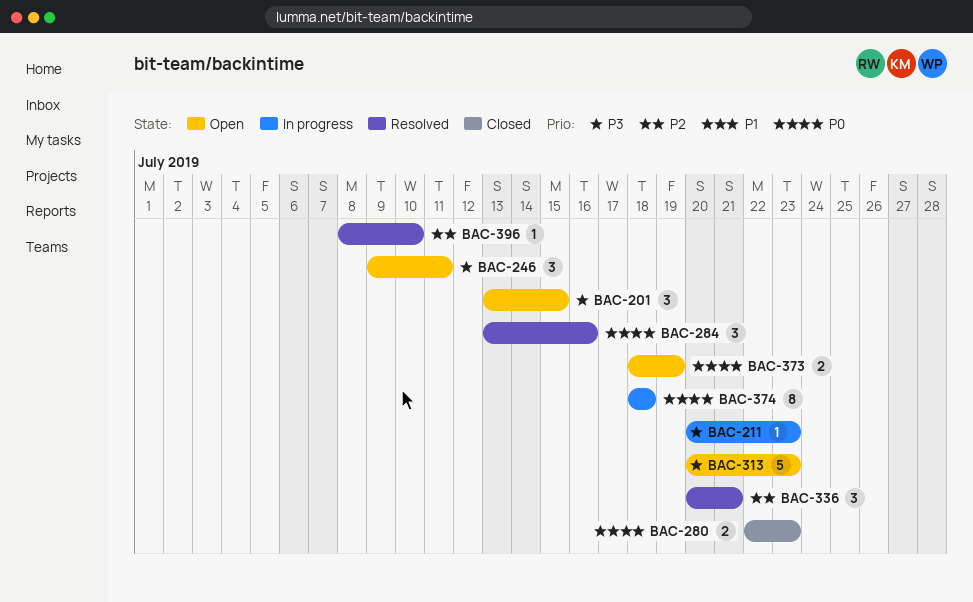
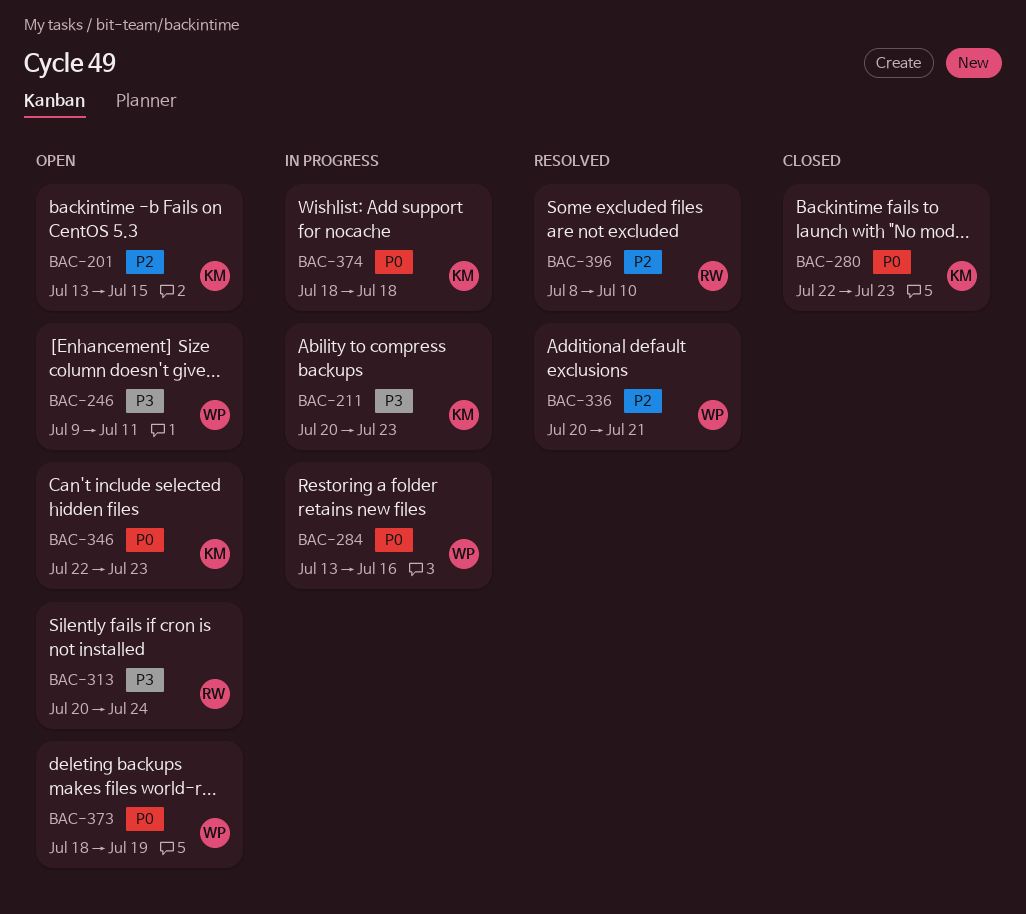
BAC-201, priority: P3 -> P2
BAC-284, status: Resolved -> In progress
BAC-313, due: Jul 23 -> Jul 24
BAC-346: none -> present

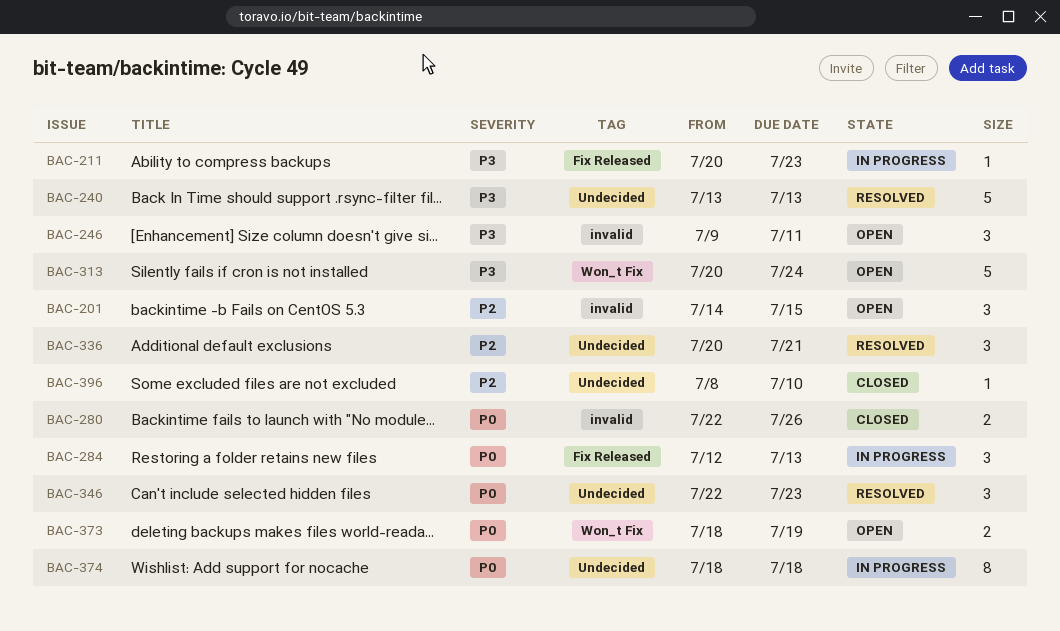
BAC-201, start: Jul 13 -> Jul 14
BAC-240: none -> present
BAC-280, due: Jul 23 -> Jul 26
BAC-284, start: Jul 13 -> Jul 12
BAC-284, due: Jul 16 -> Jul 13
BAC-346, status: Open -> Resolved
BAC-396, status: Resolved -> Closed

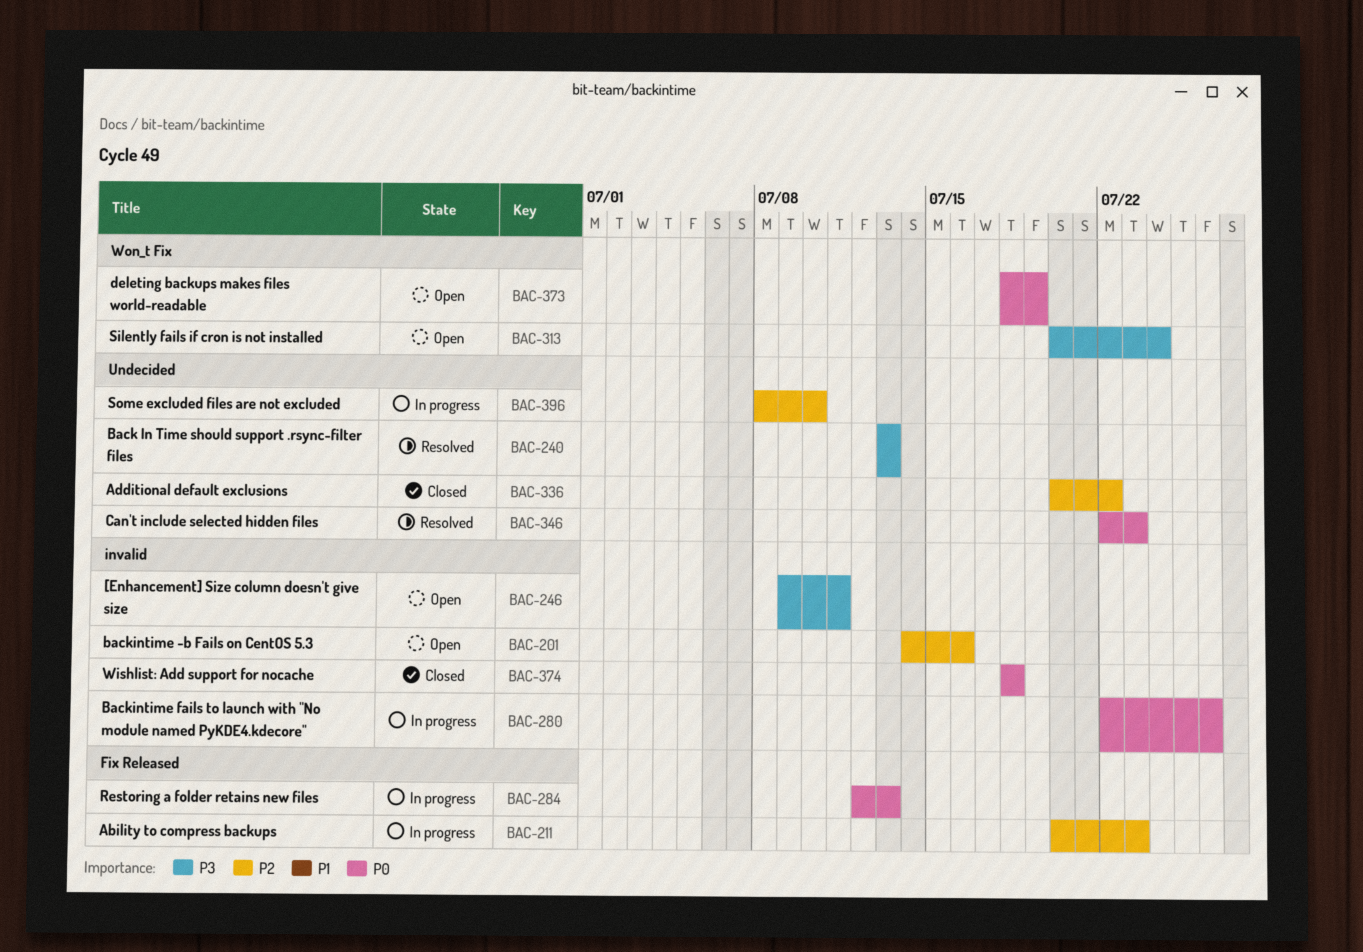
BAC-201, due: Jul 15 -> Jul 16
BAC-211, priority: P3 -> P2
BAC-280, status: Closed -> In progress
BAC-336, status: Resolved -> Closed
BAC-336, due: Jul 21 -> Jul 22
BAC-374, status: In progress -> Closed
BAC-374, label: Undecided -> invalid
BAC-396, status: Closed -> In progress

